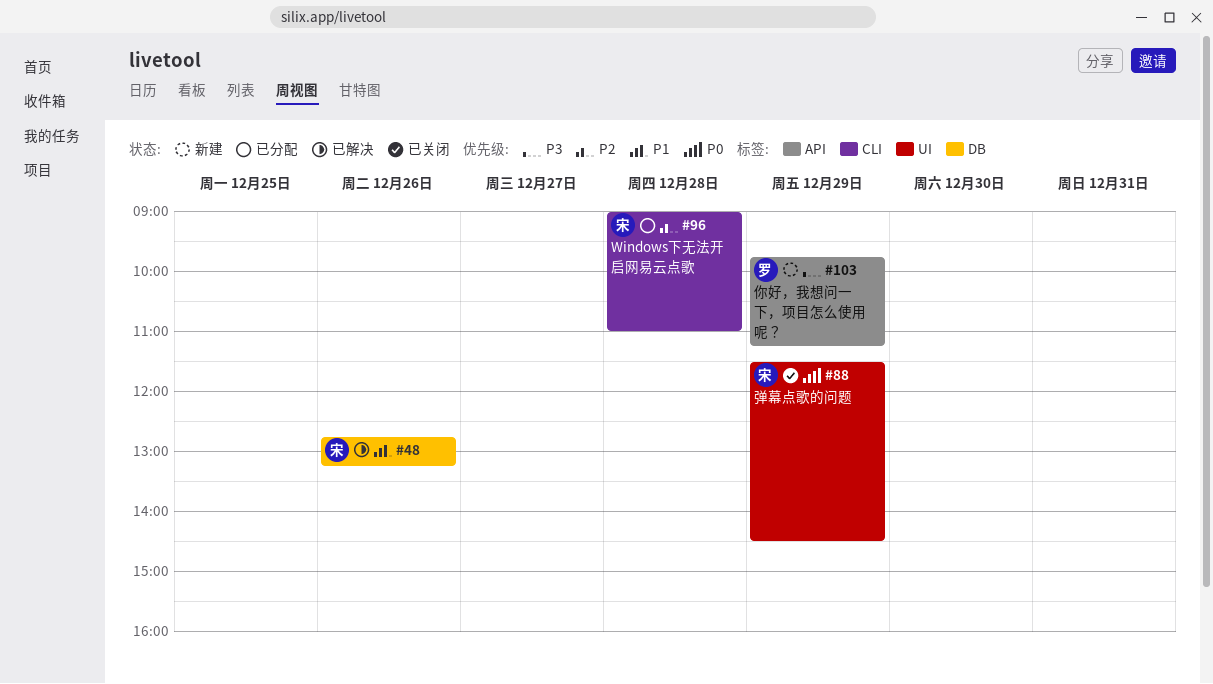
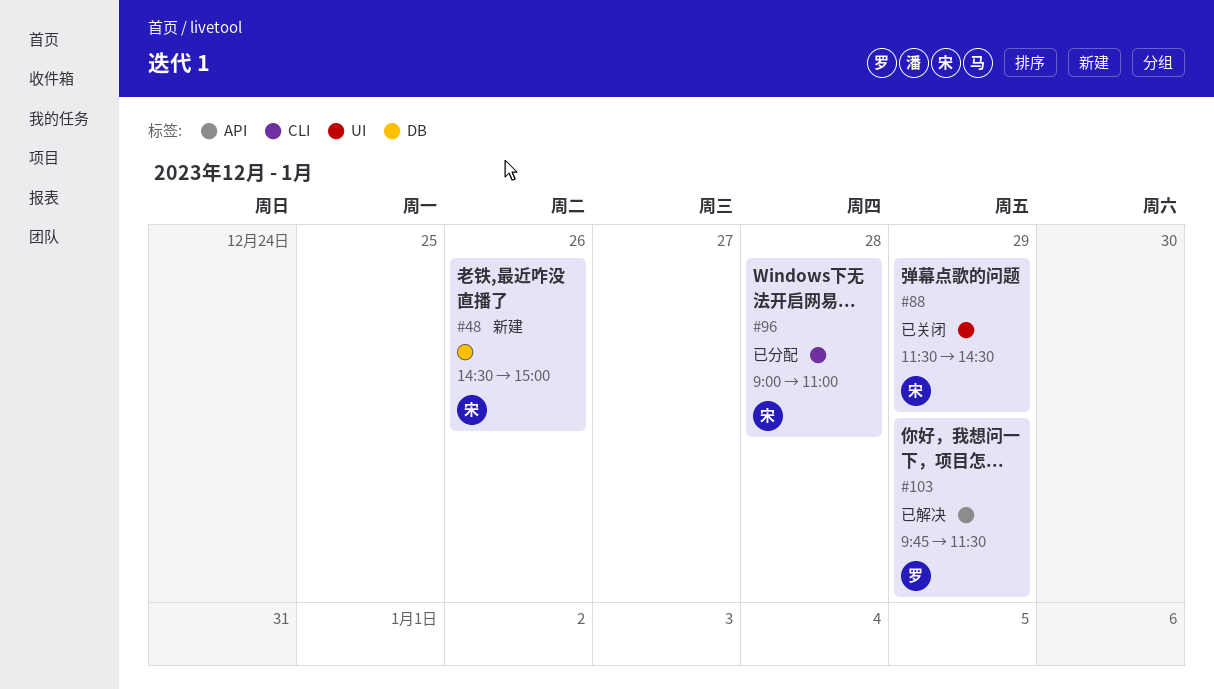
#48, status: 已解决 -> 新建
#48, begins: 12:45 -> 14:30
#48, ends: 13:15 -> 15:00
#103, status: 新建 -> 已解决
#103, ends: 11:15 -> 11:30

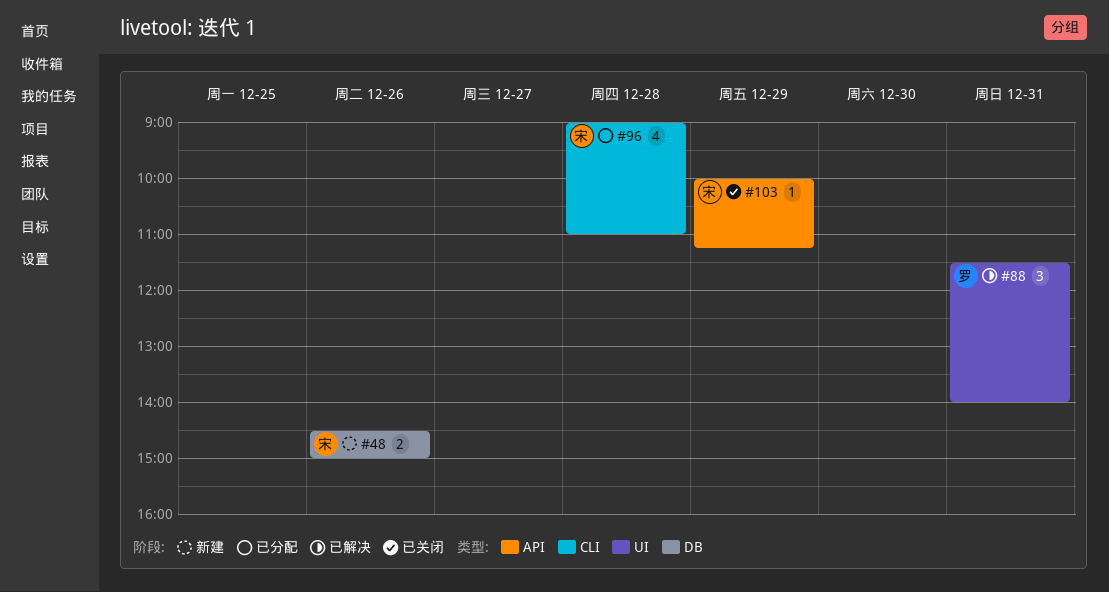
#88, status: 已关闭 -> 已解决
#88, owner: 宋 -> 罗
#88, day: Dec 29 -> Dec 31
#88, ends: 14:30 -> 14:00
#103, status: 已解决 -> 已关闭
#103, owner: 罗 -> 宋
#103, begins: 09:45 -> 10:00
#103, ends: 11:30 -> 11:15

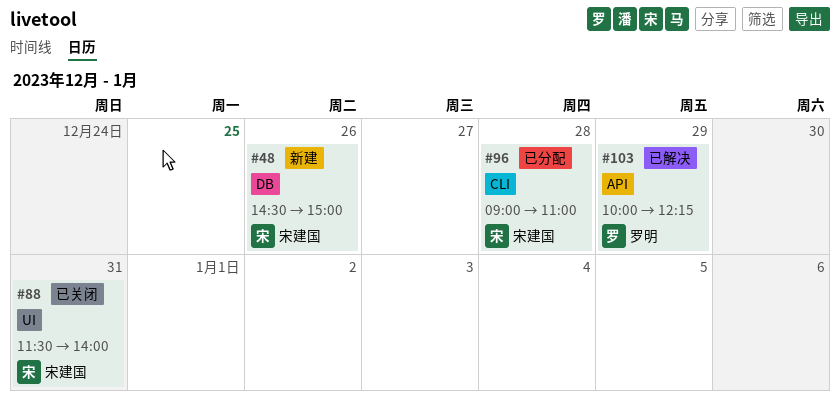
#88, status: 已解决 -> 已关闭
#88, owner: 罗明 -> 宋建国
#103, status: 已关闭 -> 已解决
#103, owner: 宋建国 -> 罗明
#103, ends: 11:15 -> 12:15

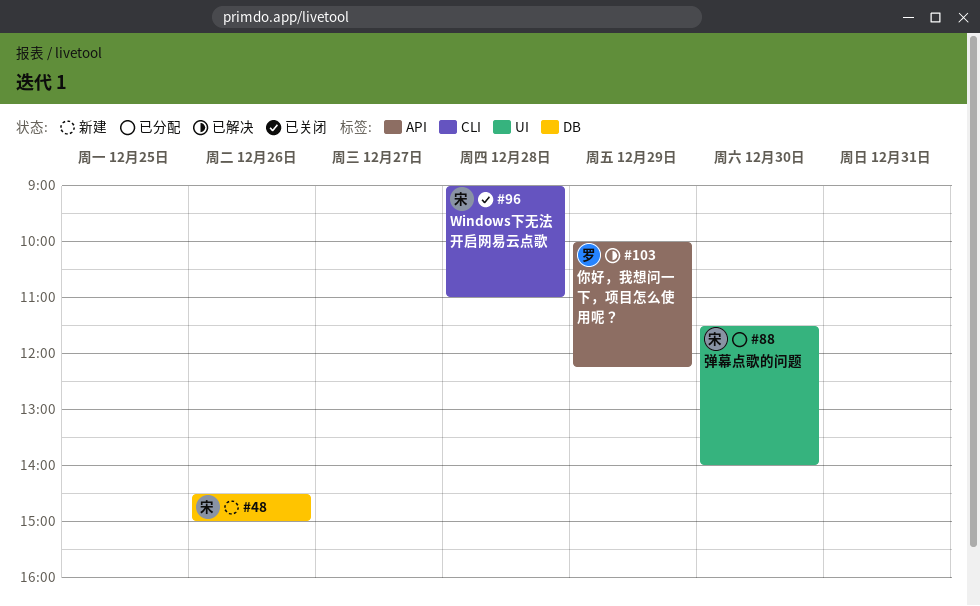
#88, status: 已关闭 -> 已分配
#88, day: Dec 31 -> Dec 30
#96, status: 已分配 -> 已关闭

